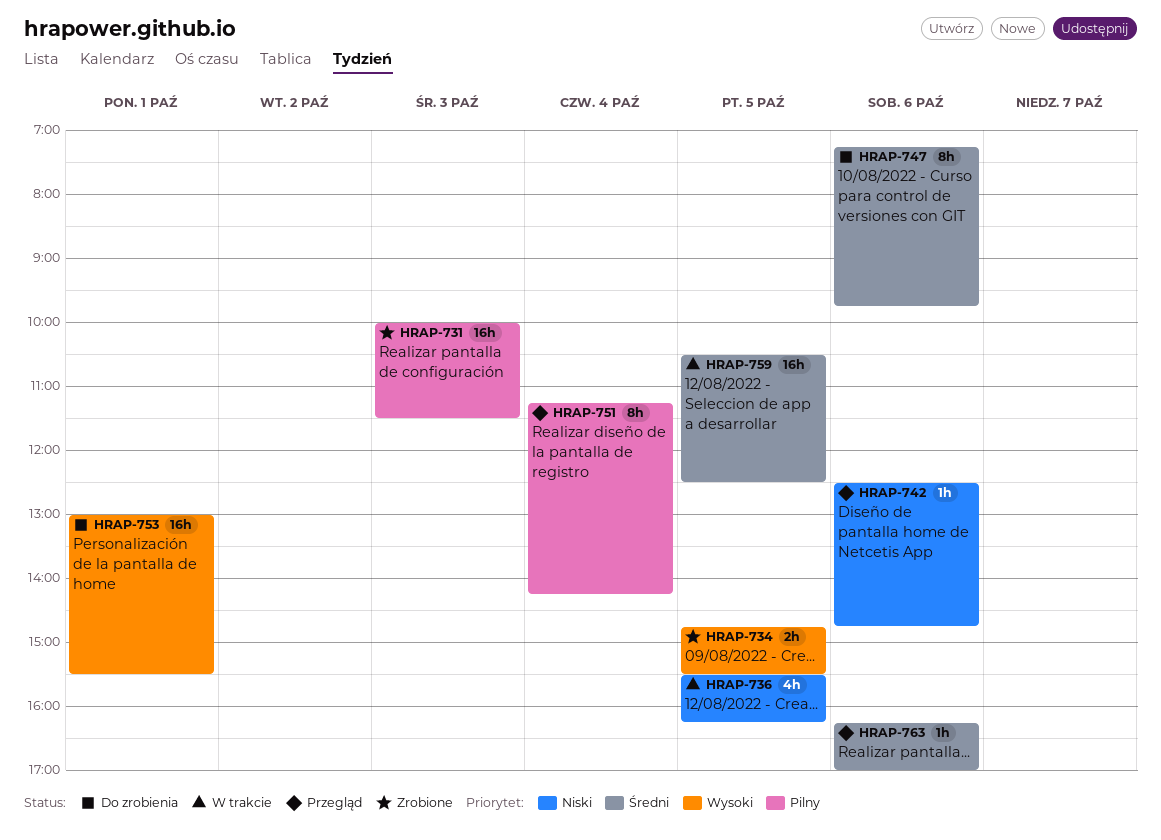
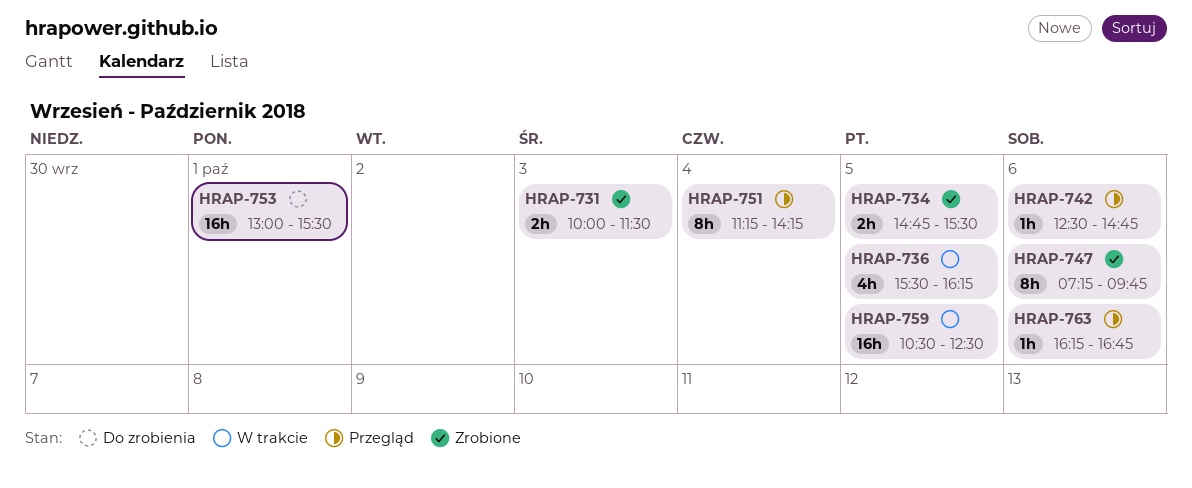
HRAP-731, estimate: 16h -> 2h
HRAP-747, status: Do zrobienia -> Zrobione
HRAP-763, ends: 17:00 -> 16:45

